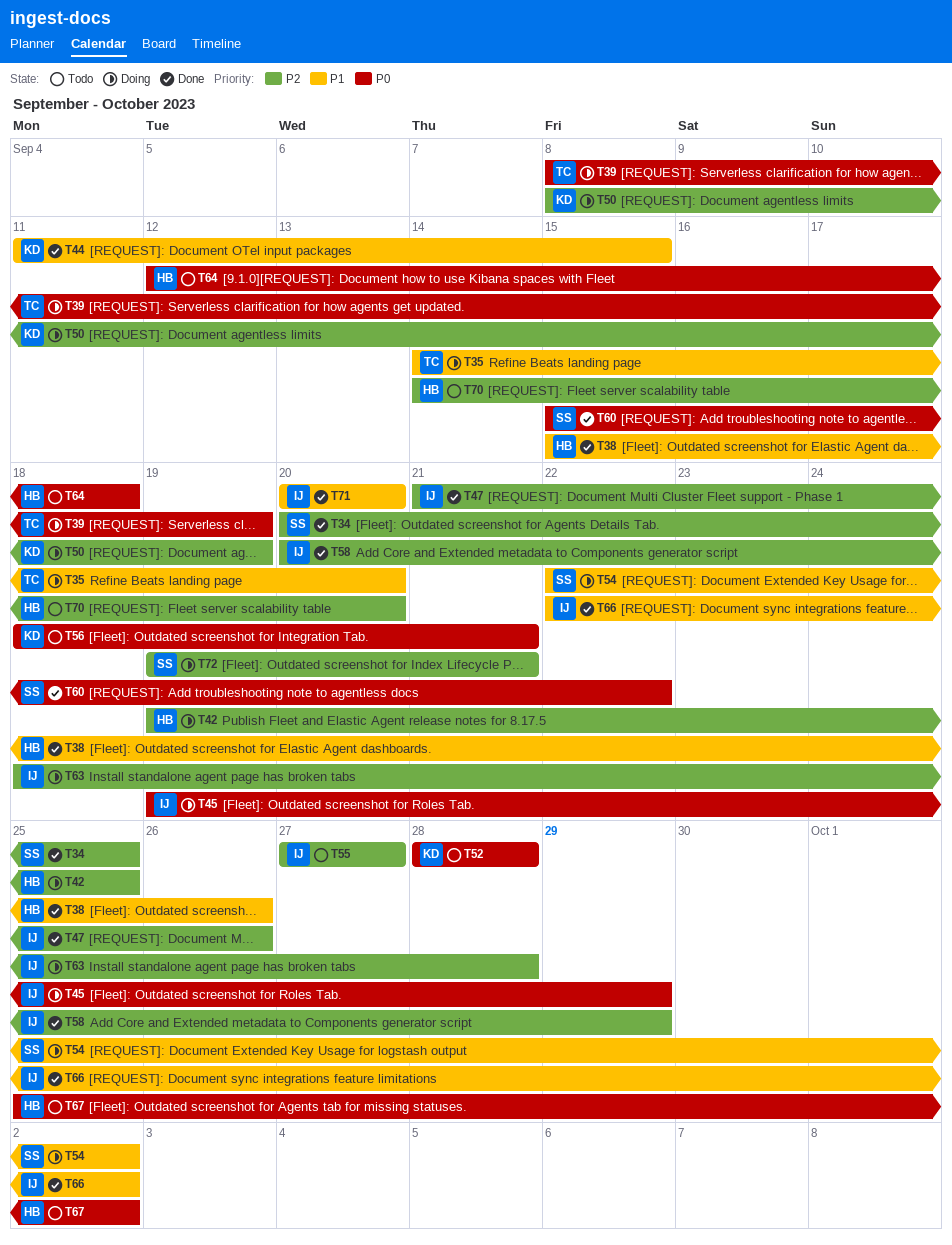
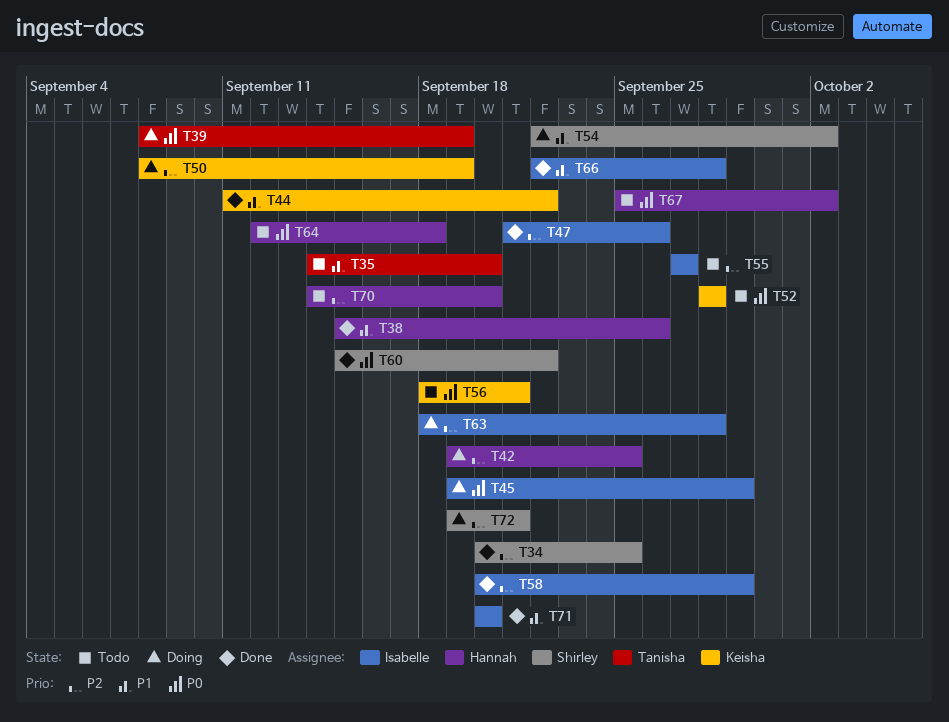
T35, status: Doing -> Todo
T44, due: Sep 15 -> Sep 22
T66, due: Oct 2 -> Sep 28

